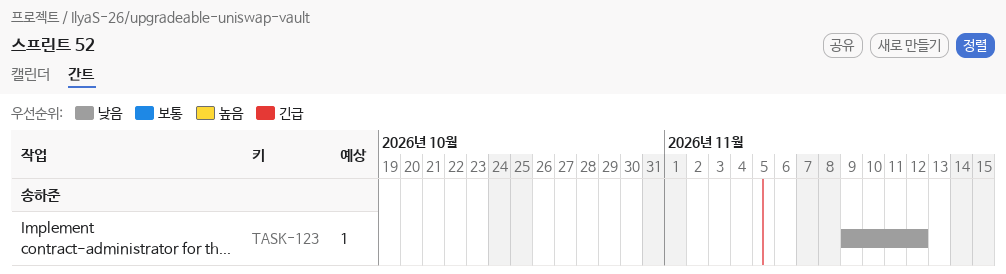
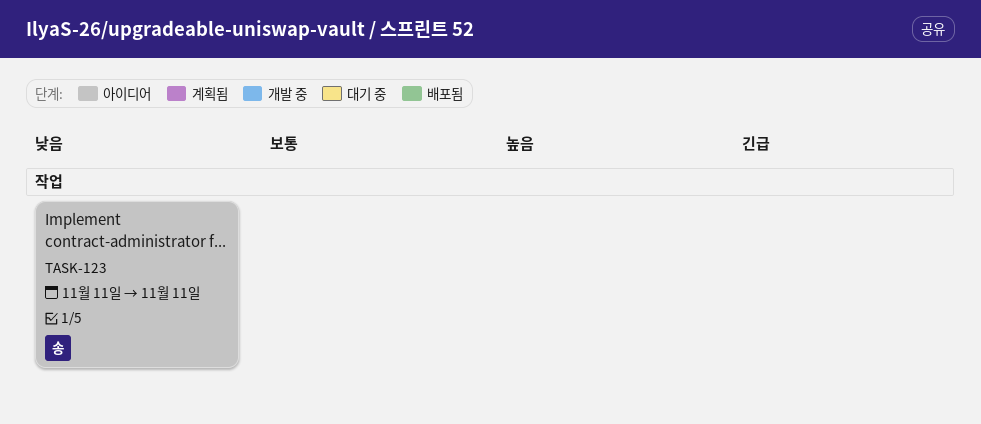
TASK-123, start: Nov 9 -> Nov 11
TASK-123, due: Nov 12 -> Nov 11

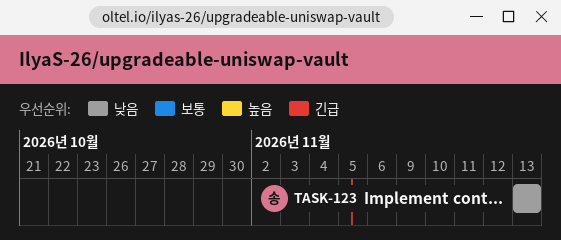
TASK-123, start: Nov 11 -> Nov 13
TASK-123, due: Nov 11 -> Nov 13

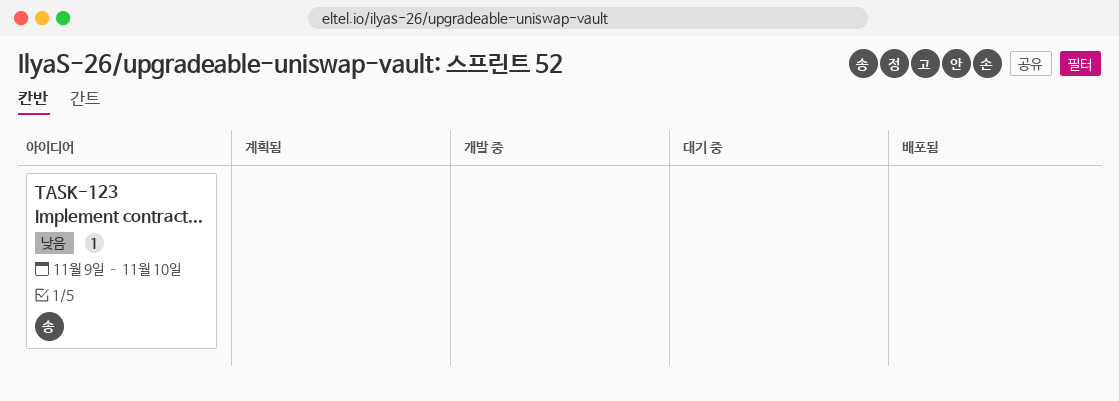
TASK-123, start: Nov 13 -> Nov 9
TASK-123, due: Nov 13 -> Nov 10

